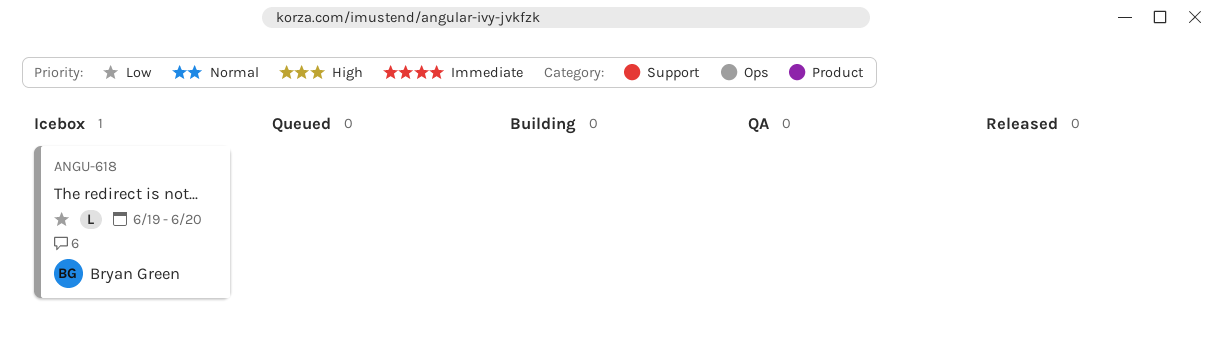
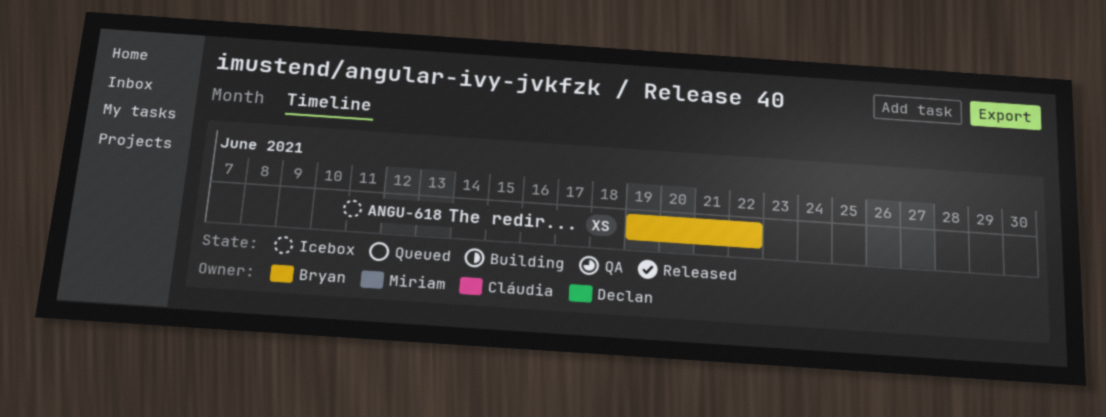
ANGU-618, estimate: L -> XS
ANGU-618, due: Jun 20 -> Jun 22

